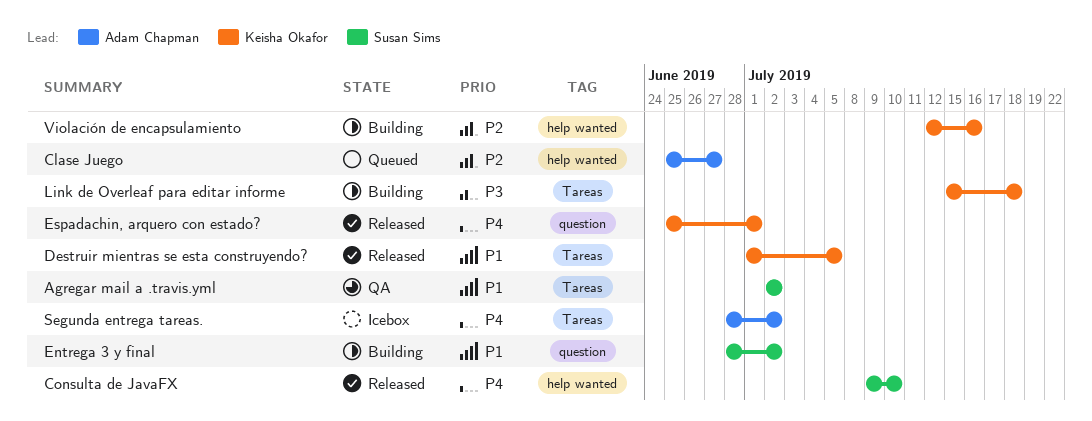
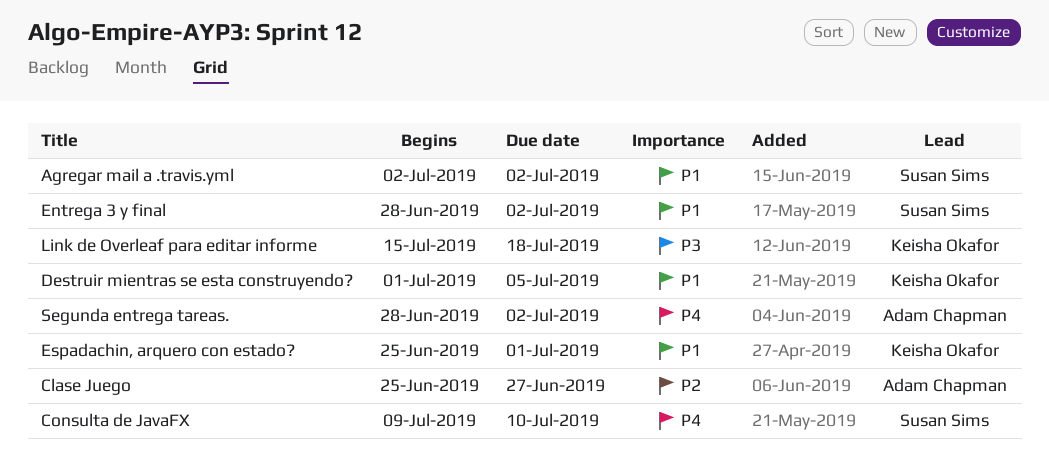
Espadachin, arquero con estado?, priority: P4 -> P1
Violación de encapsulamiento: present -> none

